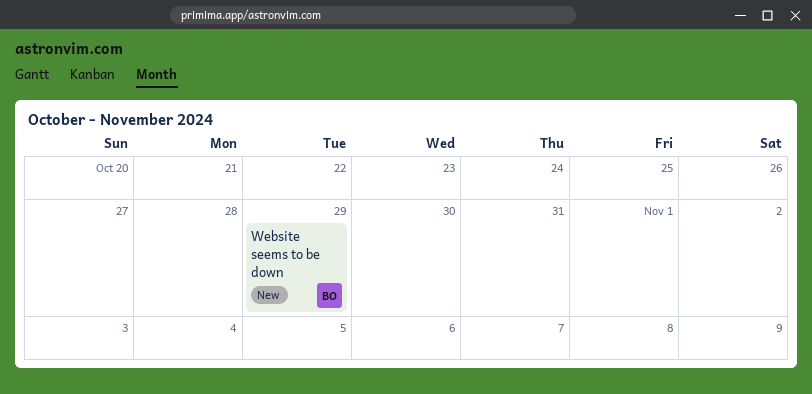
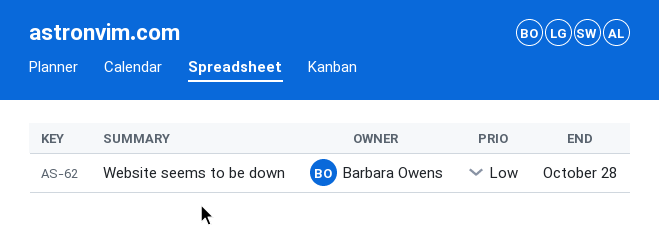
Website seems to be down, due: Oct 29 -> Oct 28

